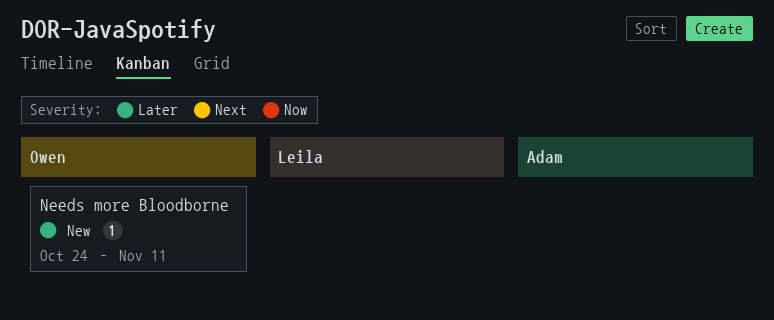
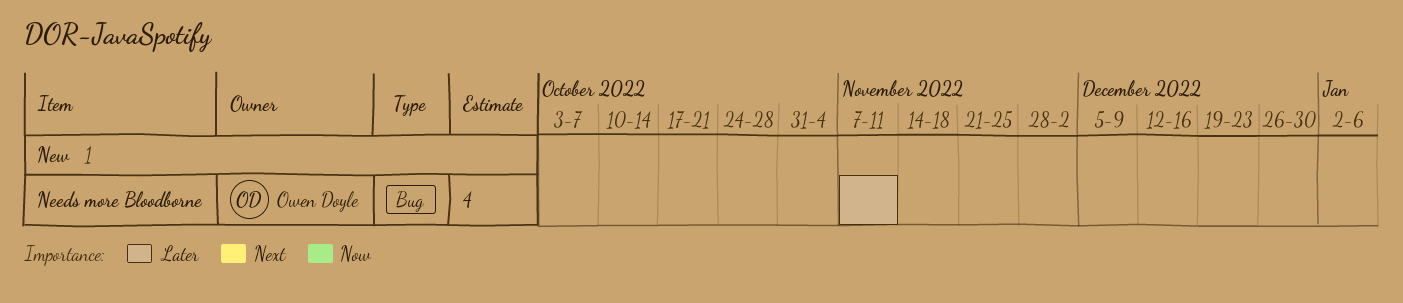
Needs more Bloodborne, estimate: 1 -> 4
Needs more Bloodborne, start: Oct 24 -> Nov 7

